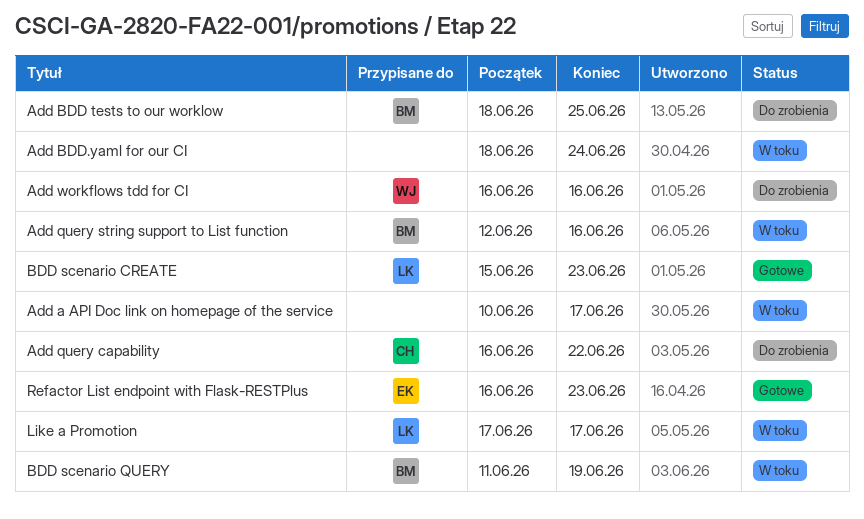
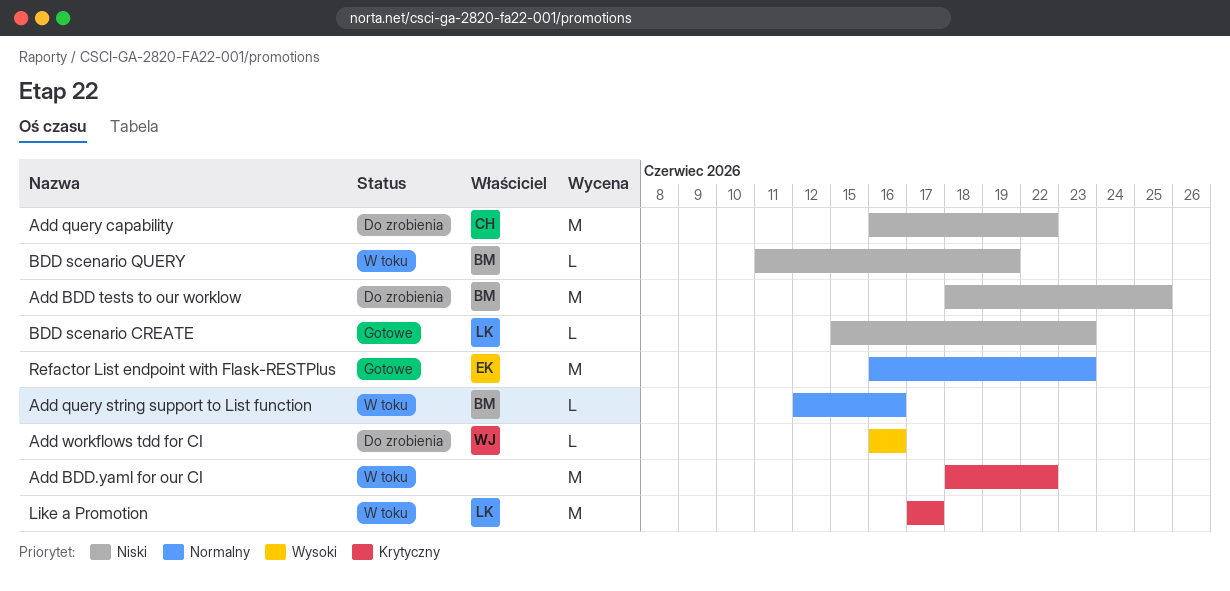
Add a API Doc link on homepage of the service: present -> none
Add BDD.yaml for our CI, due: Jun 24 -> Jun 22

